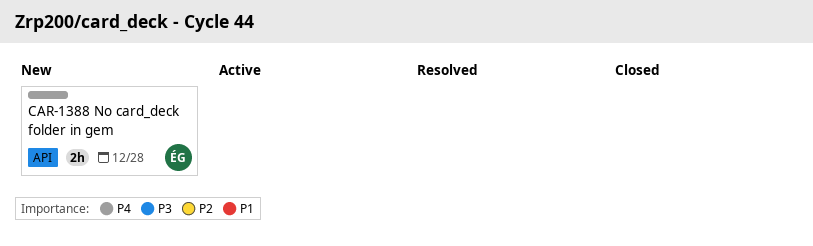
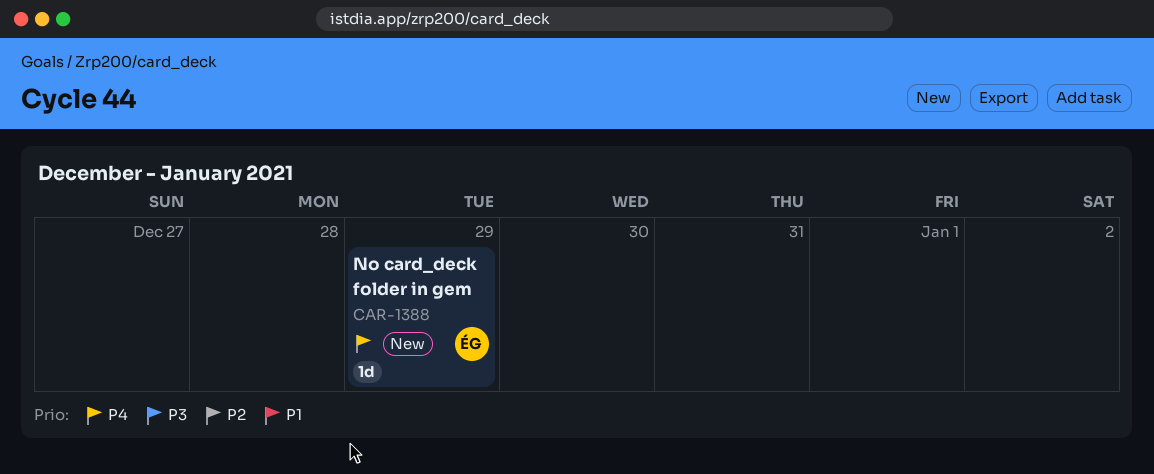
CAR-1388, estimate: 2h -> 1d
CAR-1388, due: Dec 28 -> Dec 29

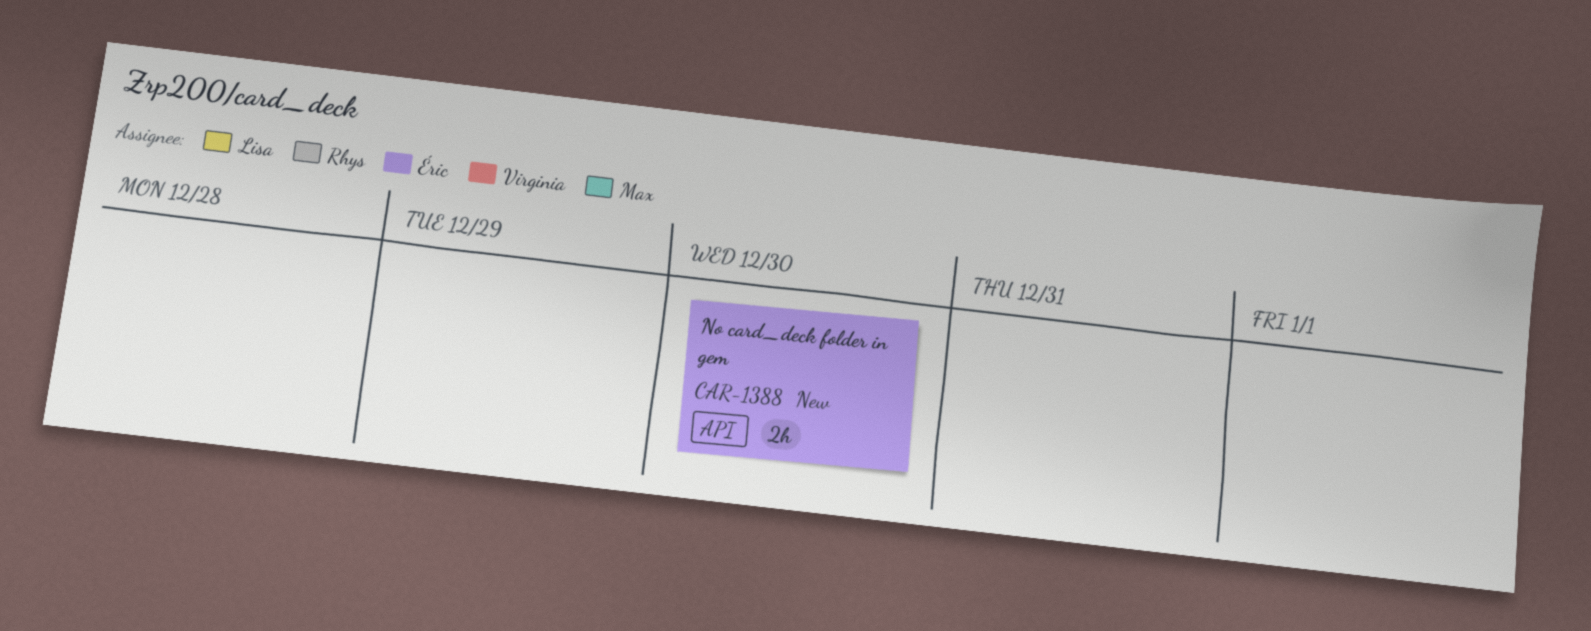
CAR-1388, estimate: 1d -> 2h
CAR-1388, due: Dec 29 -> Dec 30

